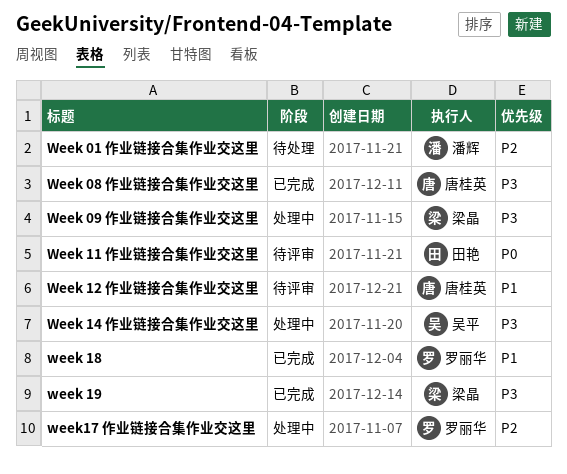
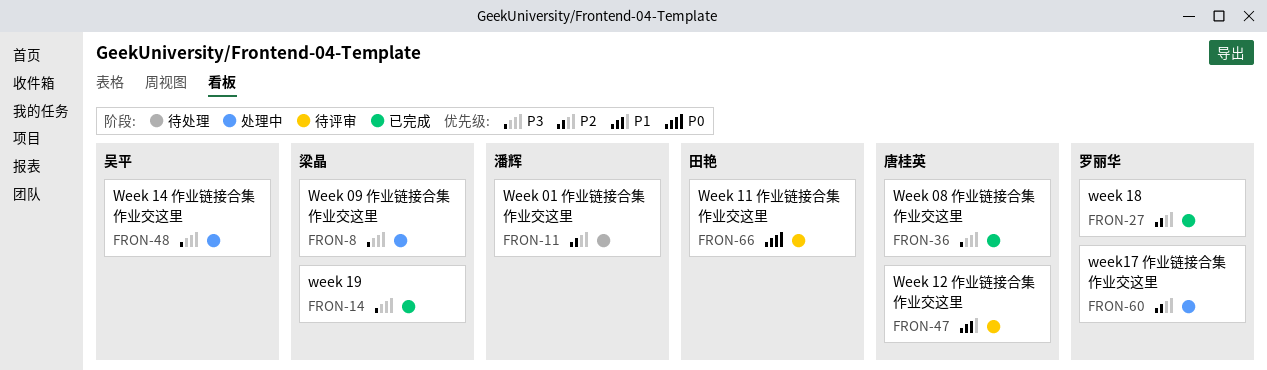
week 18, priority: P1 -> P2

